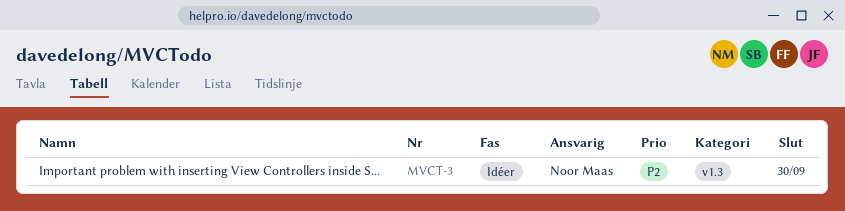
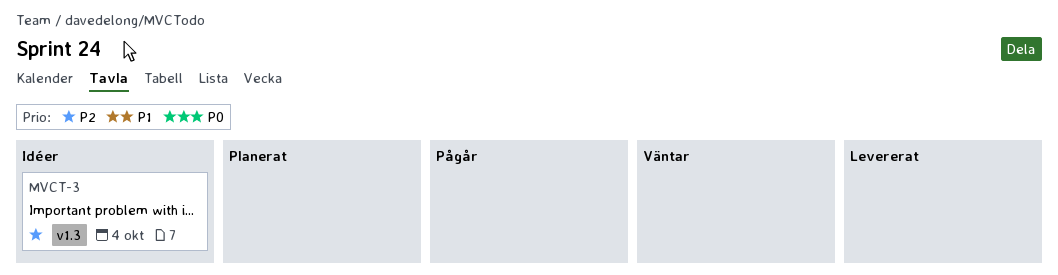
MVCT-3, due: Sep 30 -> Oct 4

